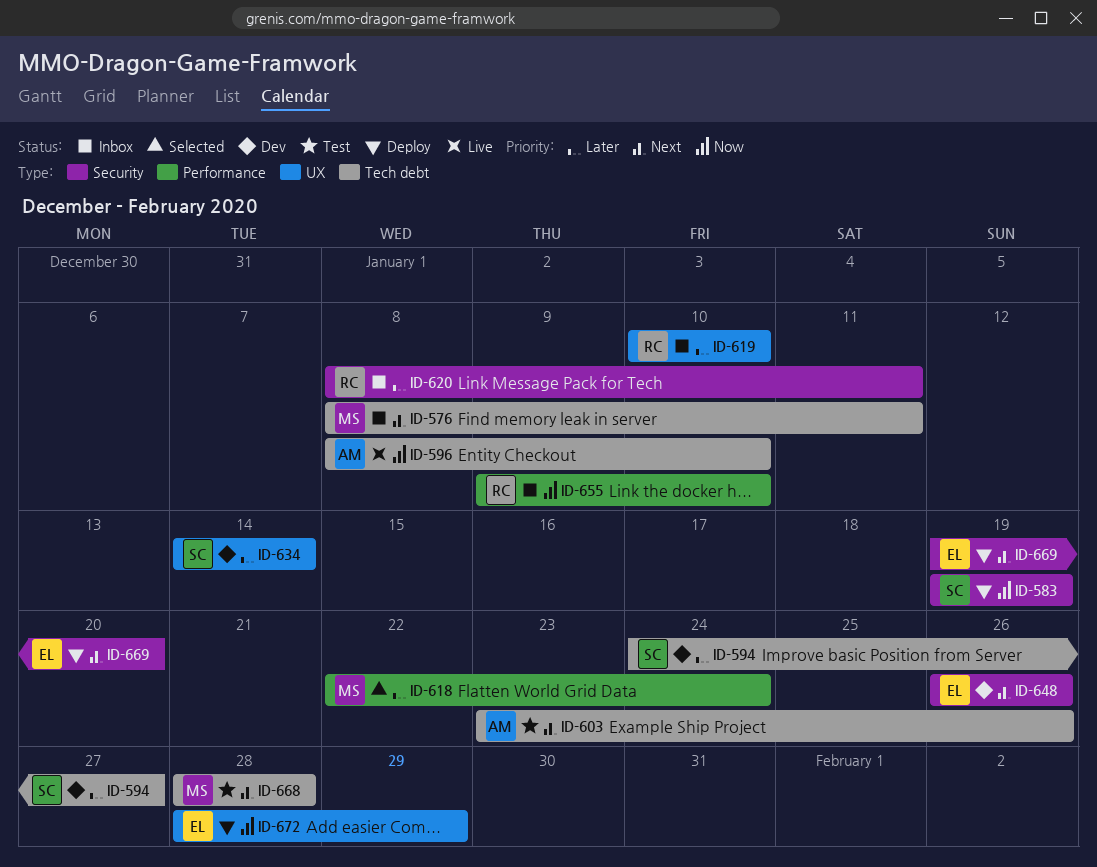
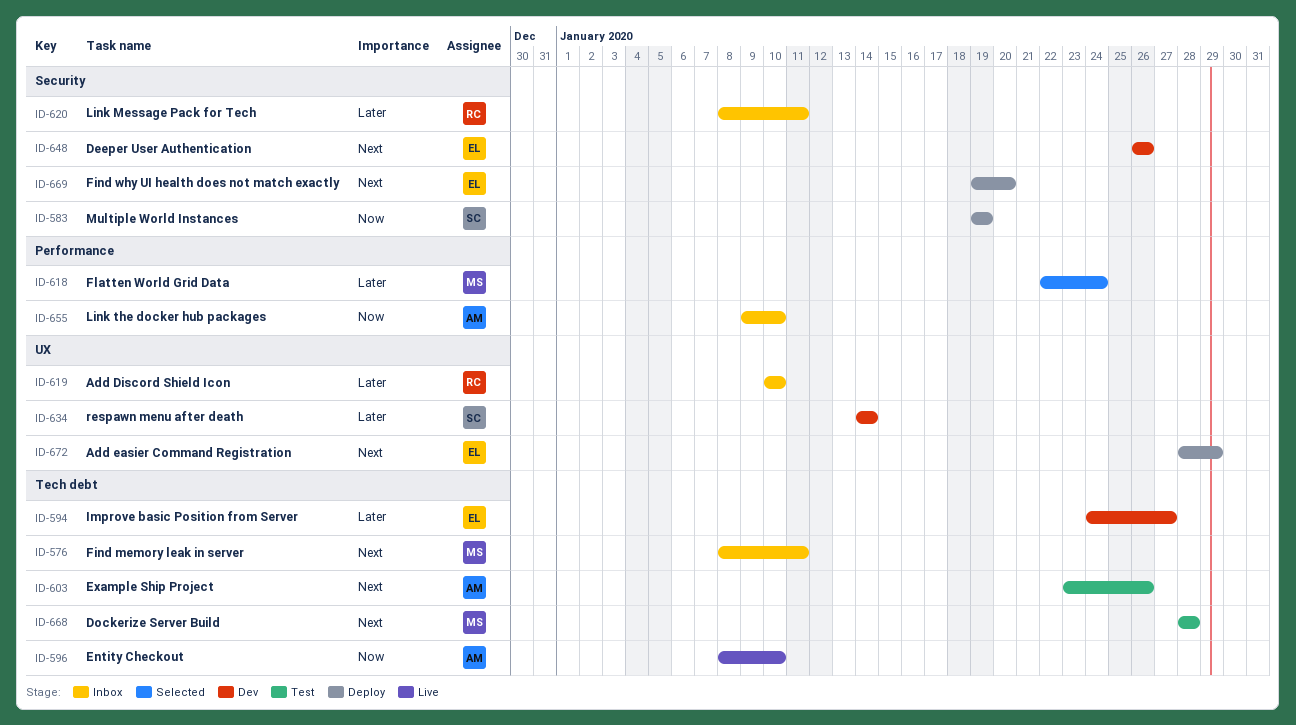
ID-594, owner: SC -> EL
ID-655, owner: RC -> AM
ID-672, priority: Now -> Next

